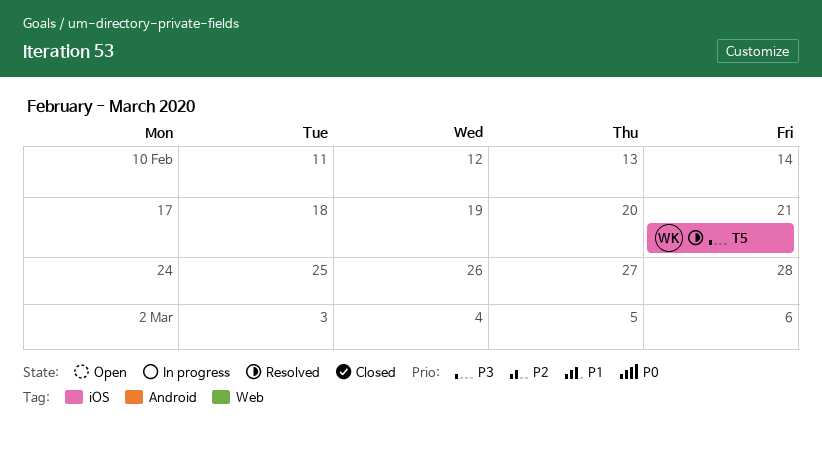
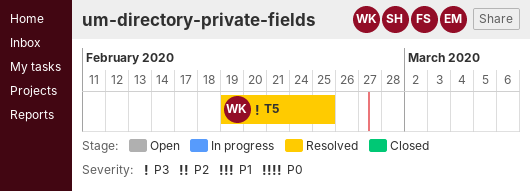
T5, start: Feb 21 -> Feb 19
T5, due: Feb 21 -> Feb 25

